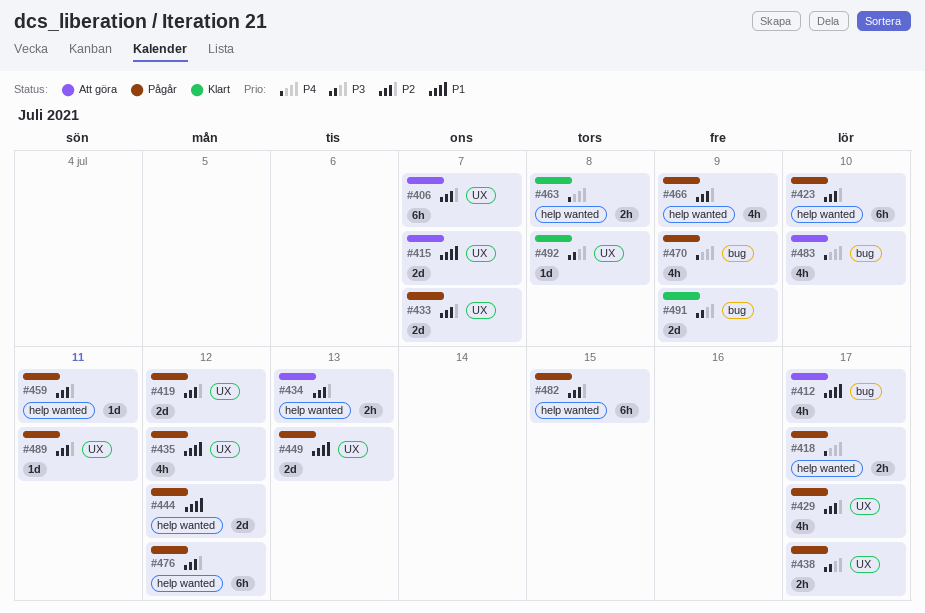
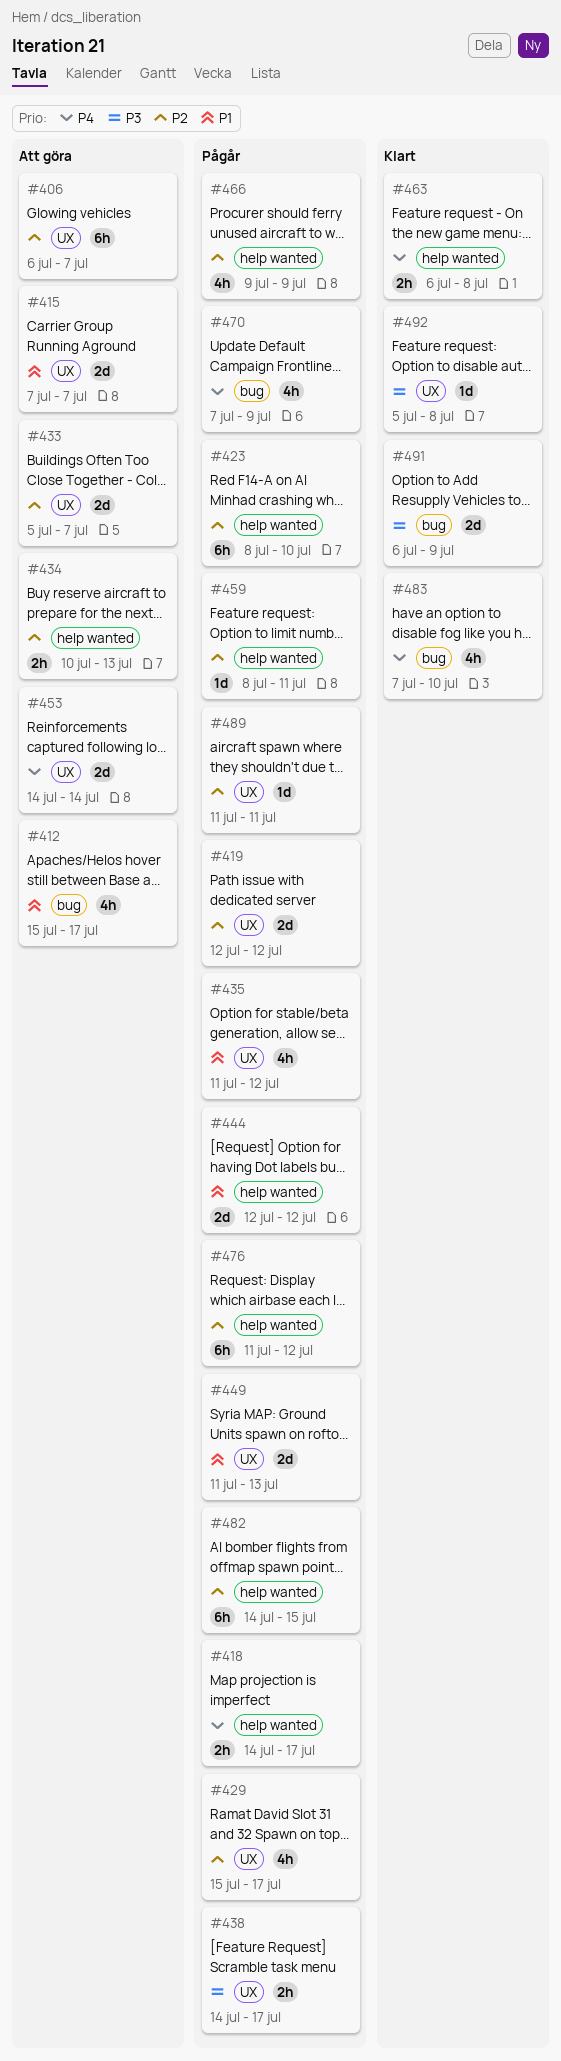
#433, status: Pågår -> Att göra
#453: none -> present
#483, status: Att göra -> Klart

